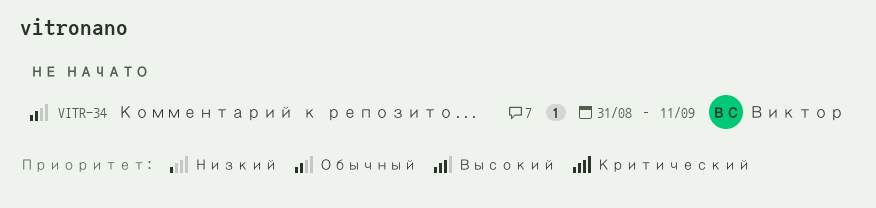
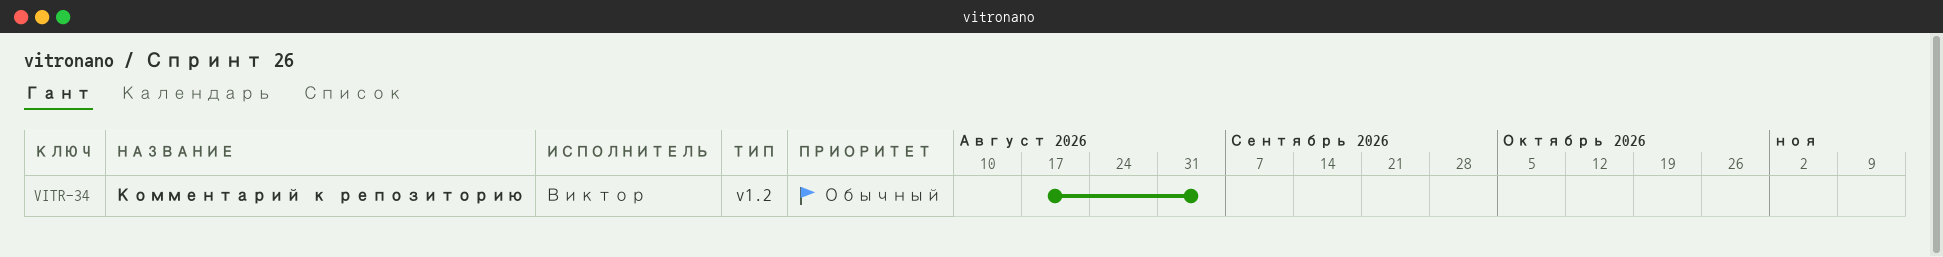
VITR-34, start: Aug 31 -> Aug 17
VITR-34, due: Sep 11 -> Sep 4

